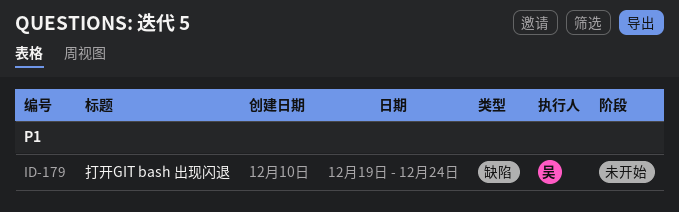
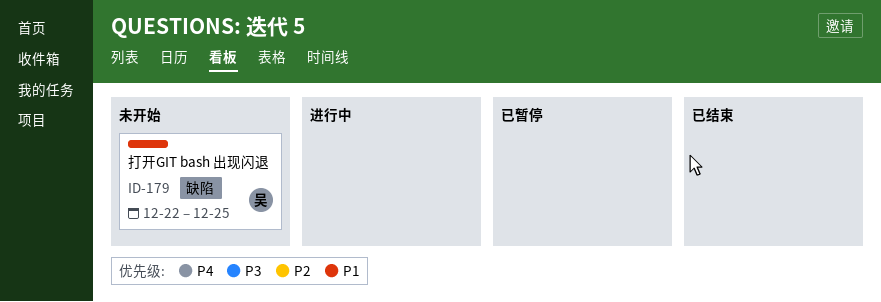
ID-179, start: Dec 19 -> Dec 22
ID-179, due: Dec 24 -> Dec 25

